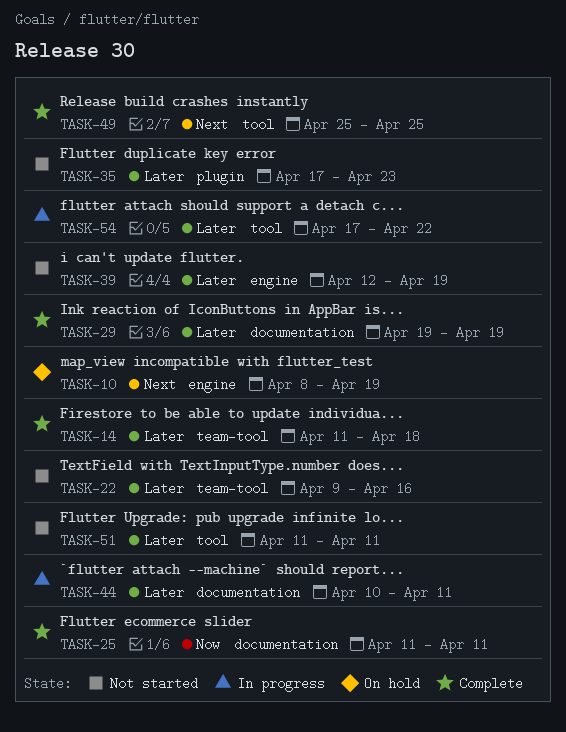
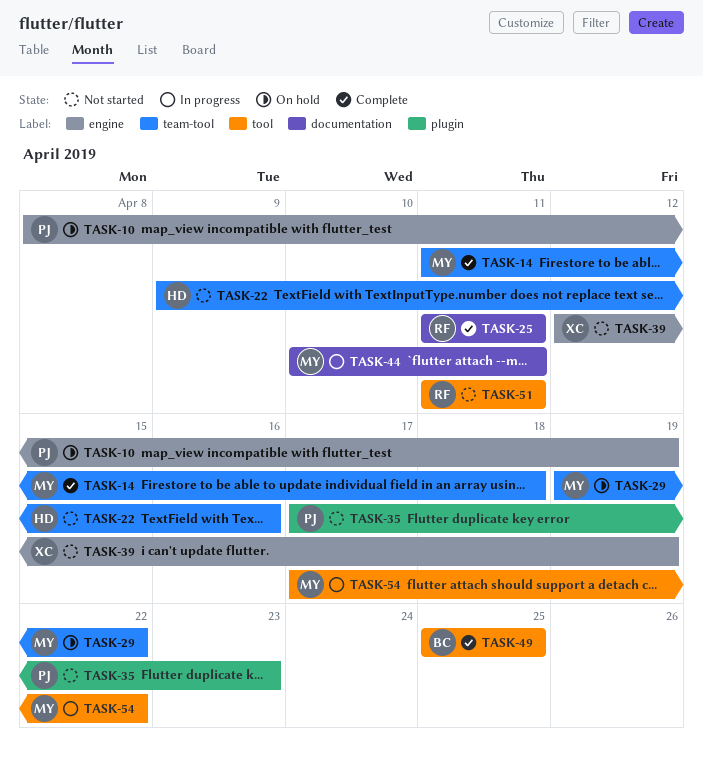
TASK-29, status: Complete -> On hold
TASK-29, label: documentation -> team-tool
TASK-29, due: Apr 19 -> Apr 22

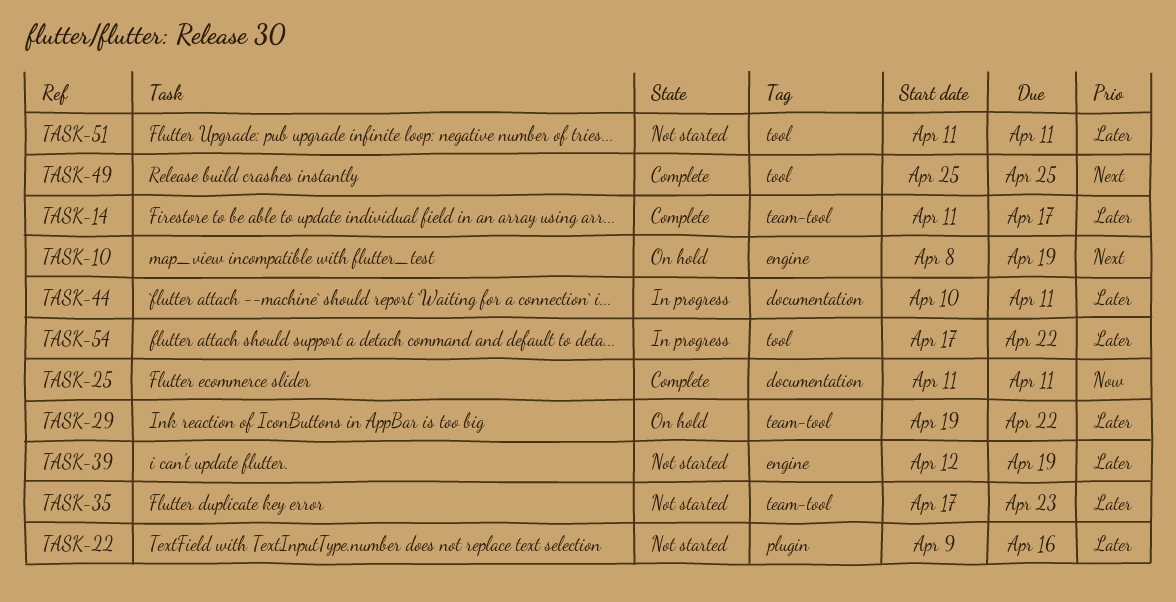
TASK-14, due: Apr 18 -> Apr 17
TASK-22, label: team-tool -> plugin
TASK-35, label: plugin -> team-tool

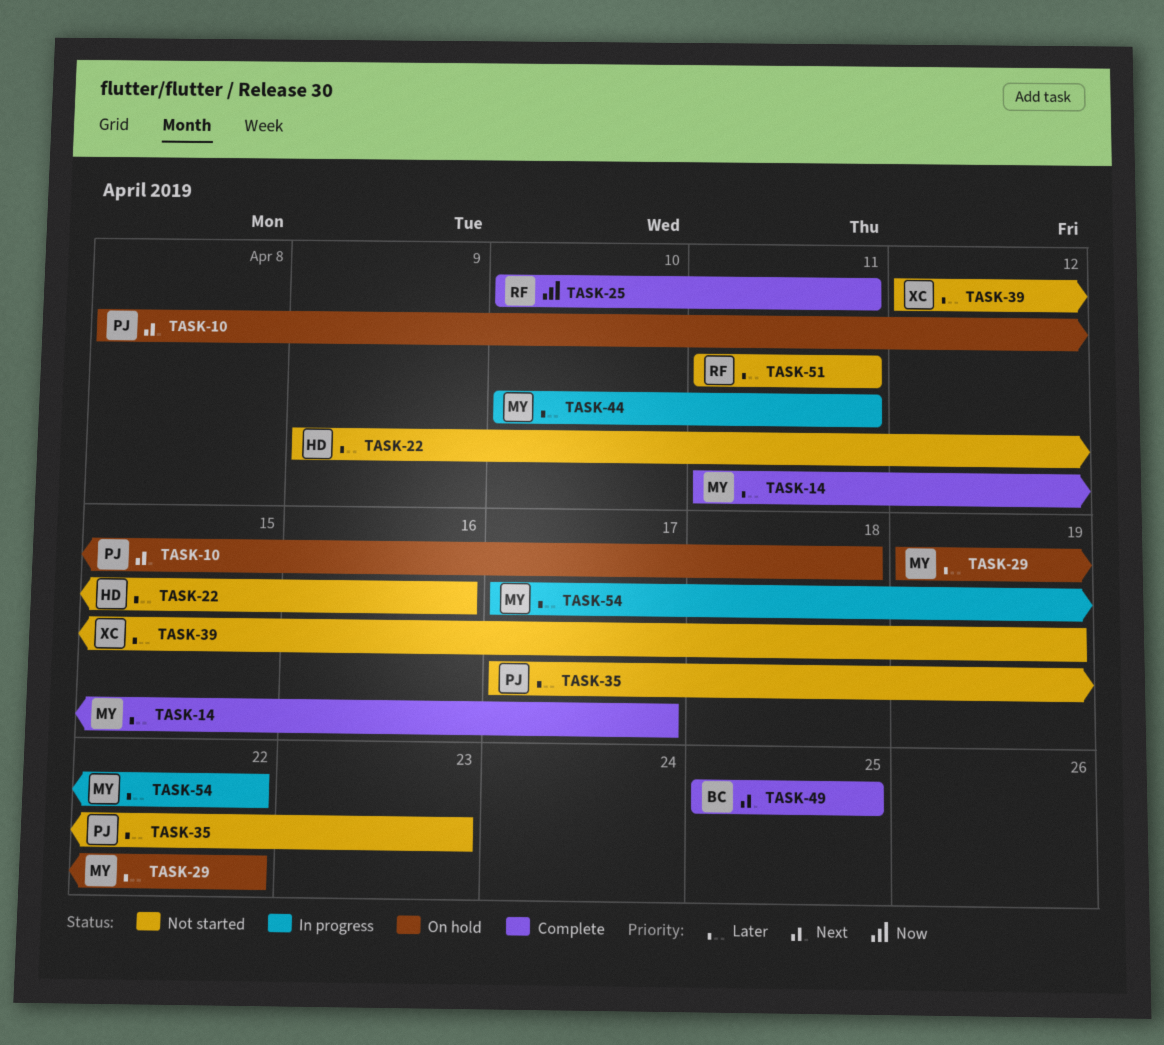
TASK-10, due: Apr 19 -> Apr 18
TASK-25, start: Apr 11 -> Apr 10

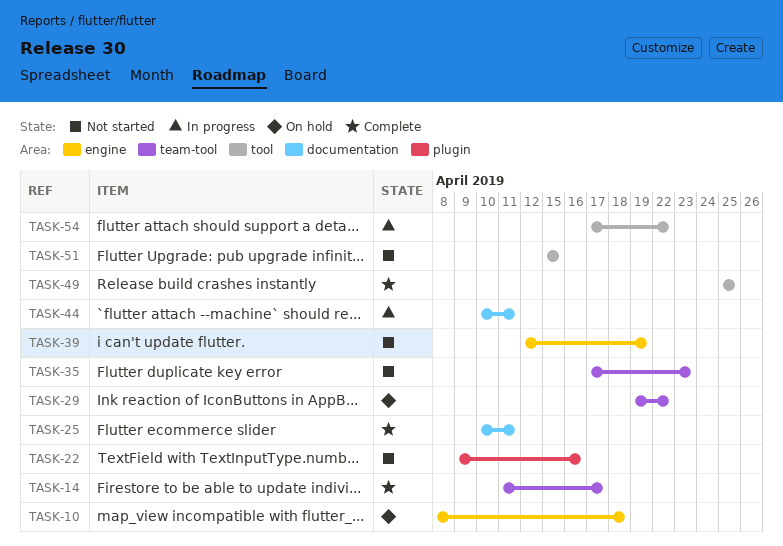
TASK-51, start: Apr 11 -> Apr 15
TASK-51, due: Apr 11 -> Apr 15

